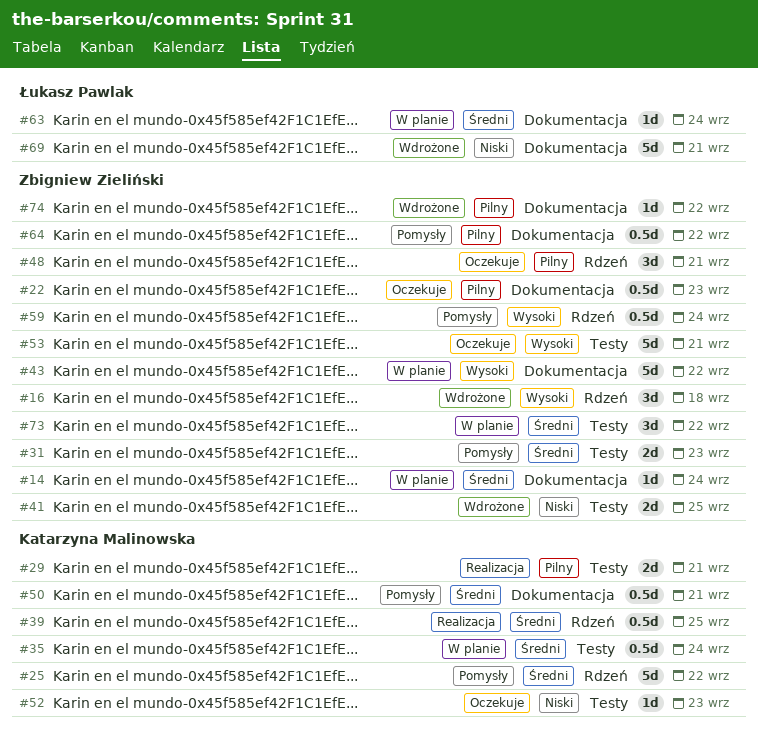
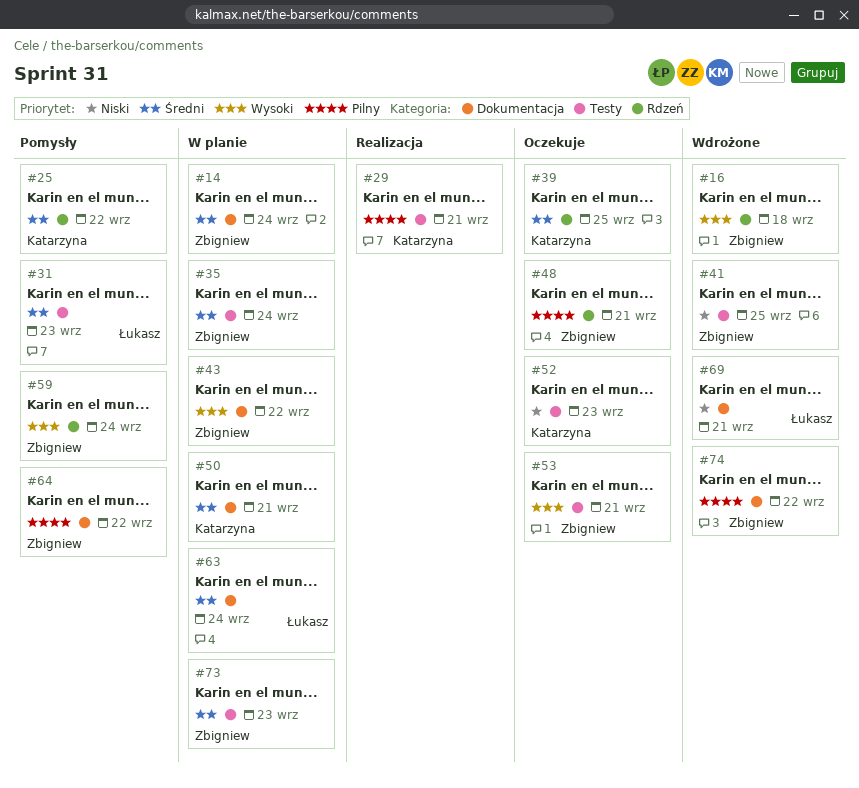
#22: present -> none
#31, owner: Zbigniew Zieliński -> Łukasz Pawlak
#35, owner: Katarzyna Malinowska -> Zbigniew Zieliński
#39, status: Realizacja -> Oczekuje
#50, status: Pomysły -> W planie
#73, due: Sep 22 -> Sep 23

